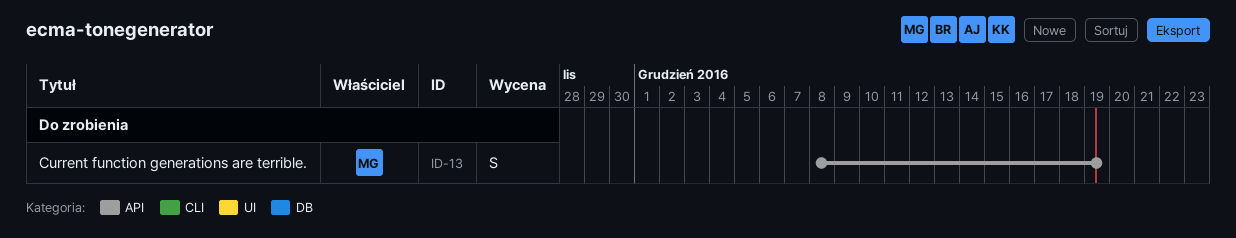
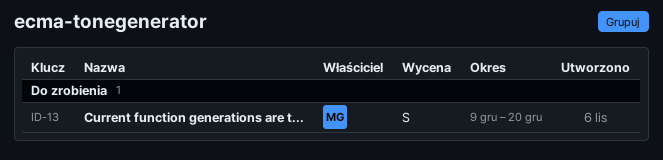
ID-13, start: Dec 8 -> Dec 9
ID-13, due: Dec 19 -> Dec 20

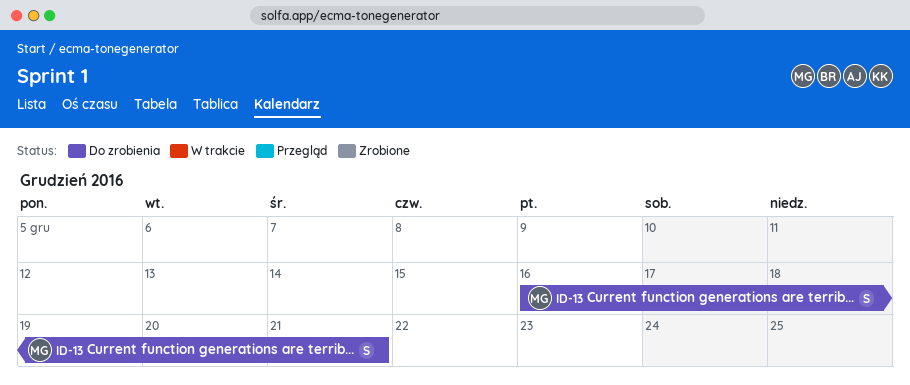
ID-13, start: Dec 9 -> Dec 16
ID-13, due: Dec 20 -> Dec 21

